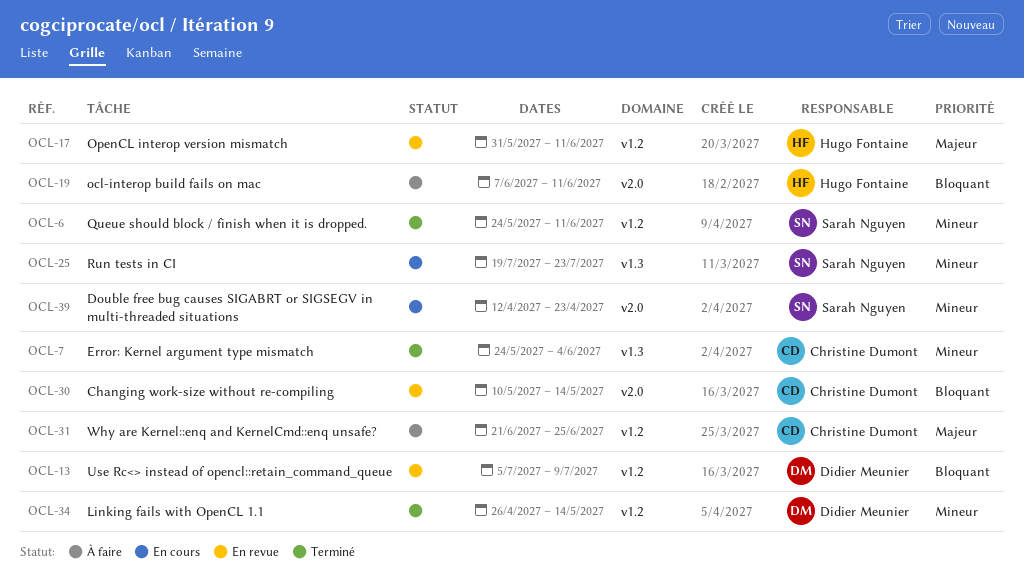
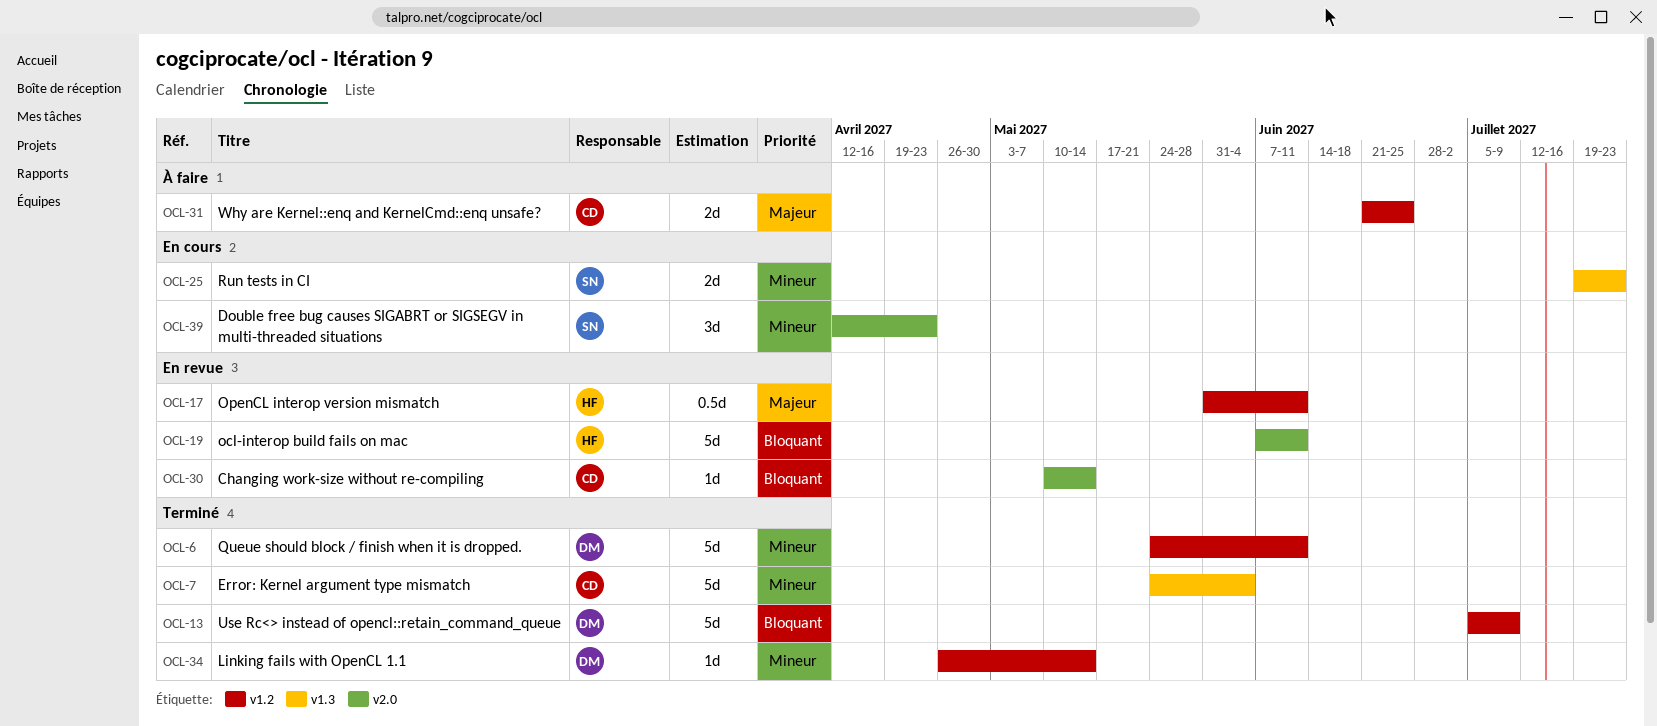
OCL-6, owner: Sarah Nguyen -> Didier Meunier
OCL-13, status: En revue -> Terminé
OCL-19, status: À faire -> En revue

